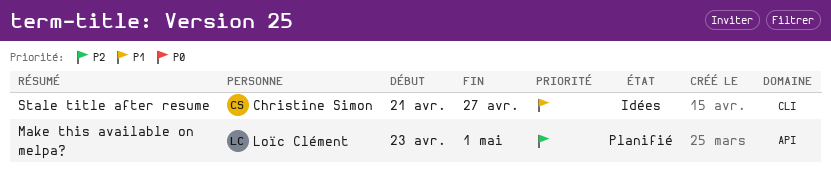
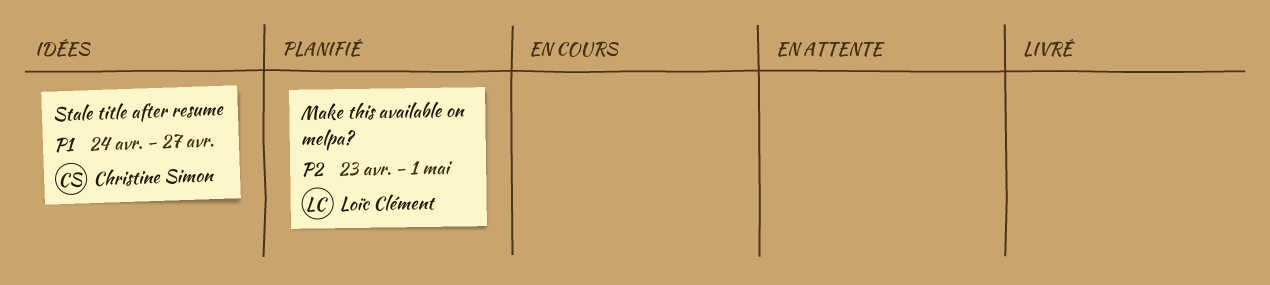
Stale title after resume, start: Apr 21 -> Apr 24

